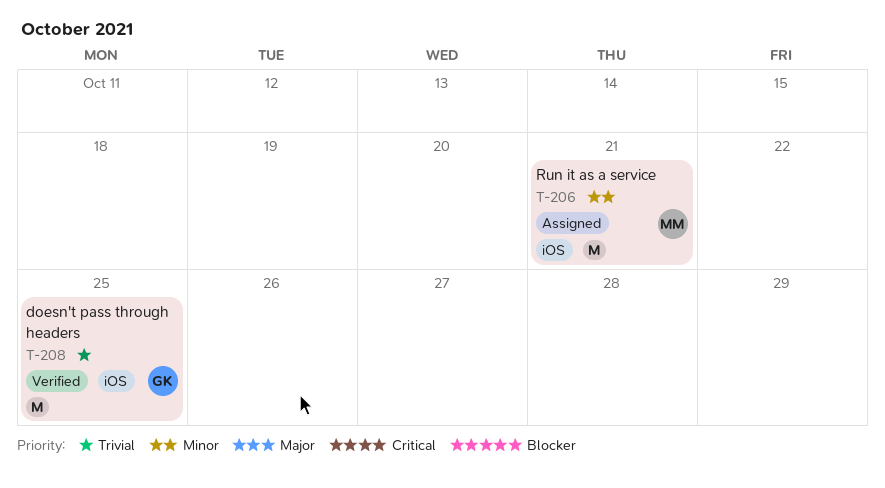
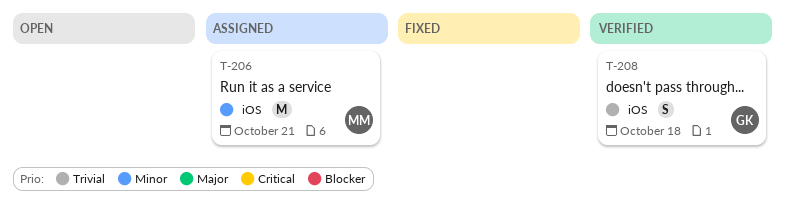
T-208, estimate: M -> S
T-208, due: Oct 25 -> Oct 18

